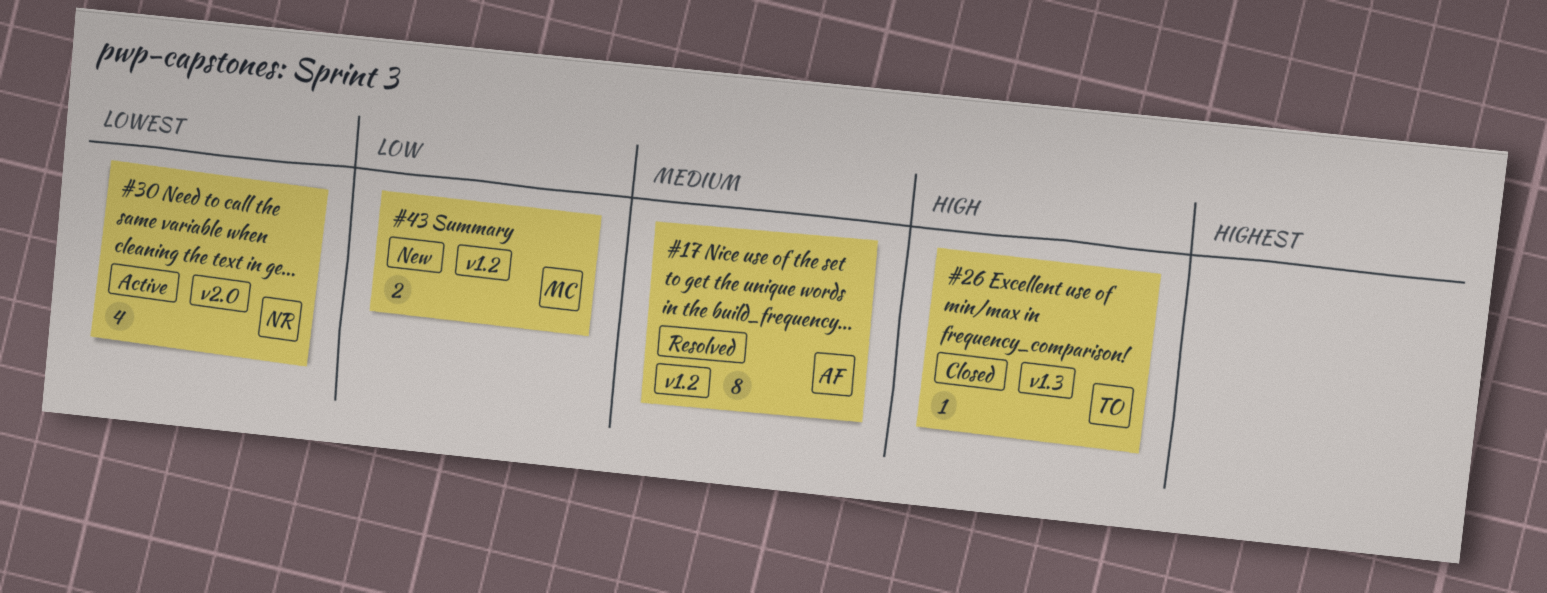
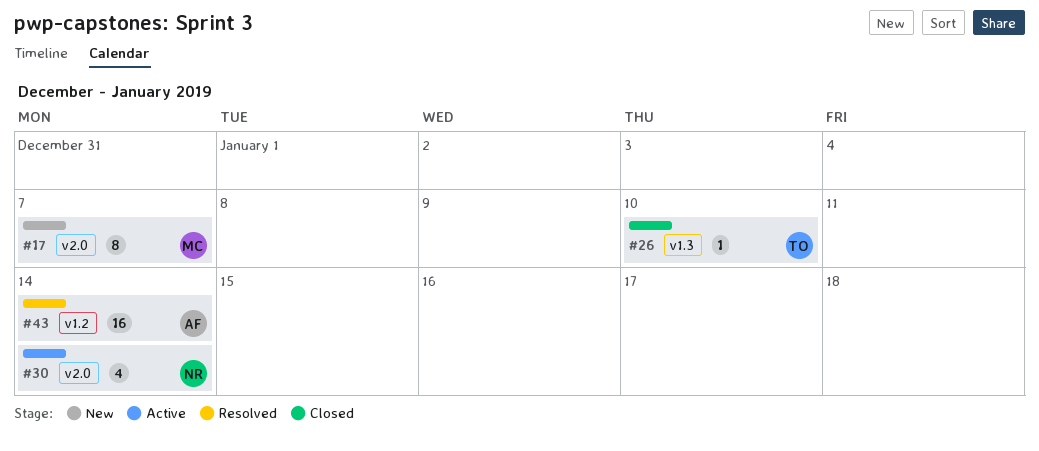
#17, status: Resolved -> New
#17, owner: AF -> MC
#17, label: v1.2 -> v2.0
#43, status: New -> Resolved
#43, owner: MC -> AF
#43, estimate: 2 -> 16

